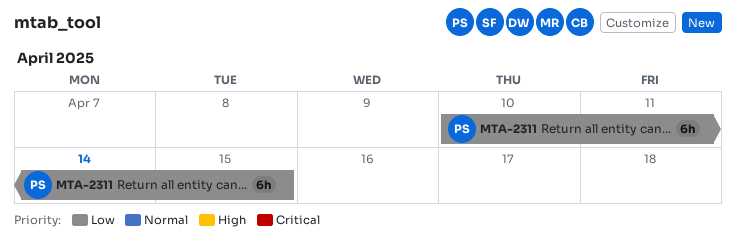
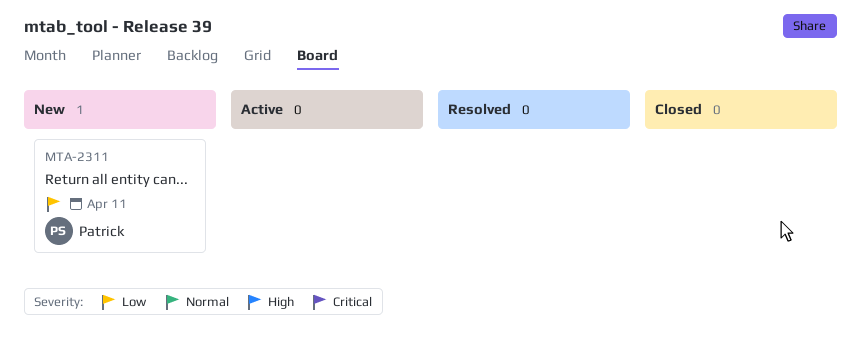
MTA-2311, due: Apr 15 -> Apr 11

